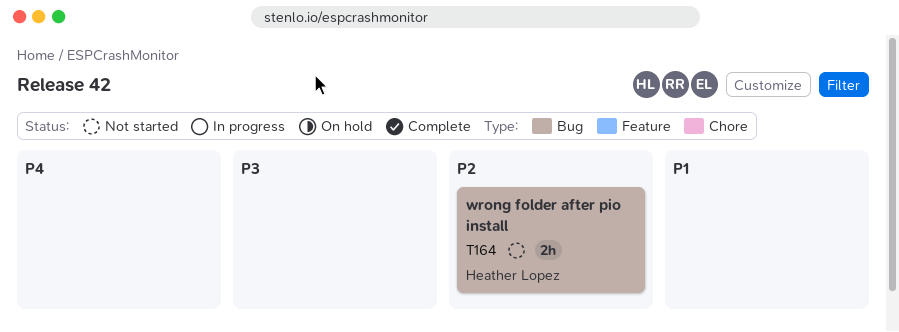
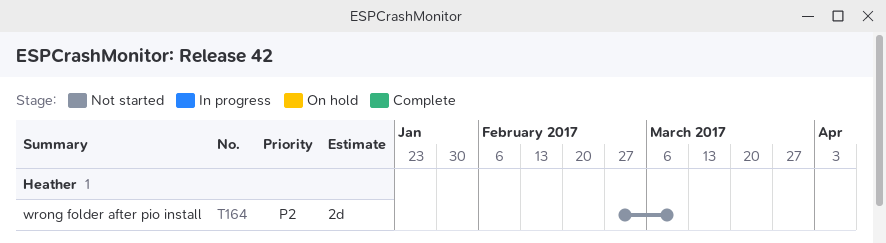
T164, estimate: 2h -> 2d

